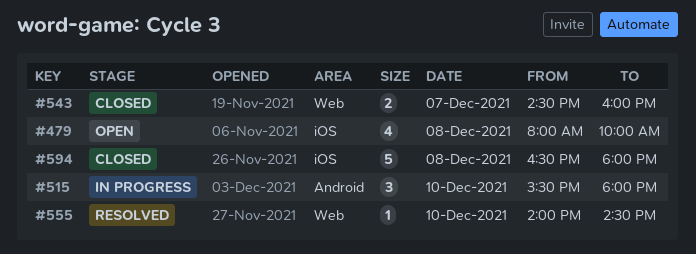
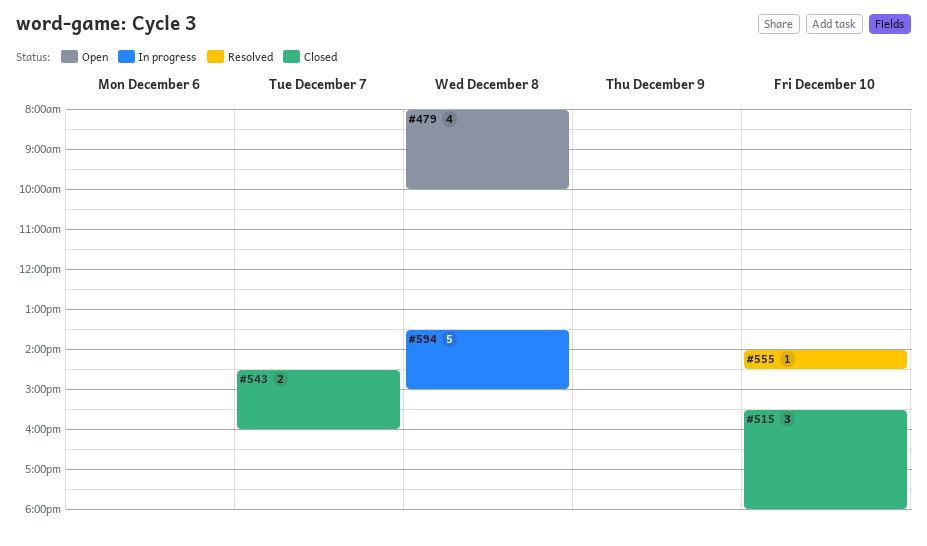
#515, status: In progress -> Closed
#594, status: Closed -> In progress
#594, begins: 16:30 -> 13:30
#594, ends: 18:00 -> 15:00

